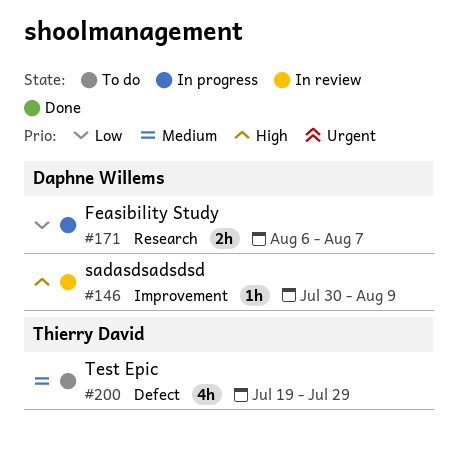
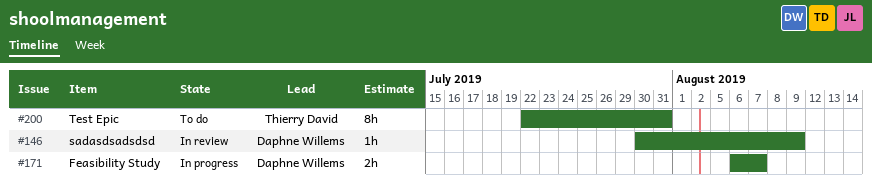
#200, estimate: 4h -> 8h
#200, start: Jul 19 -> Jul 22
#200, due: Jul 29 -> Jul 31

